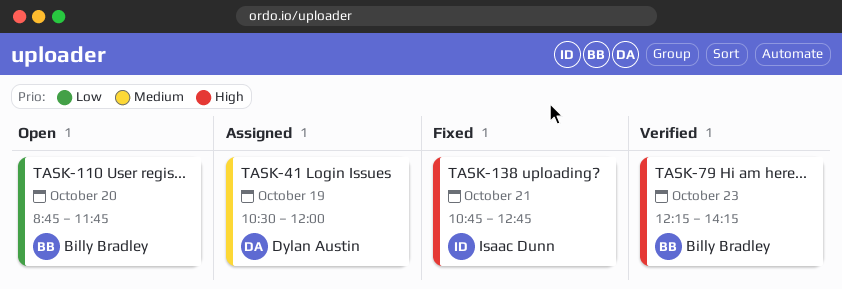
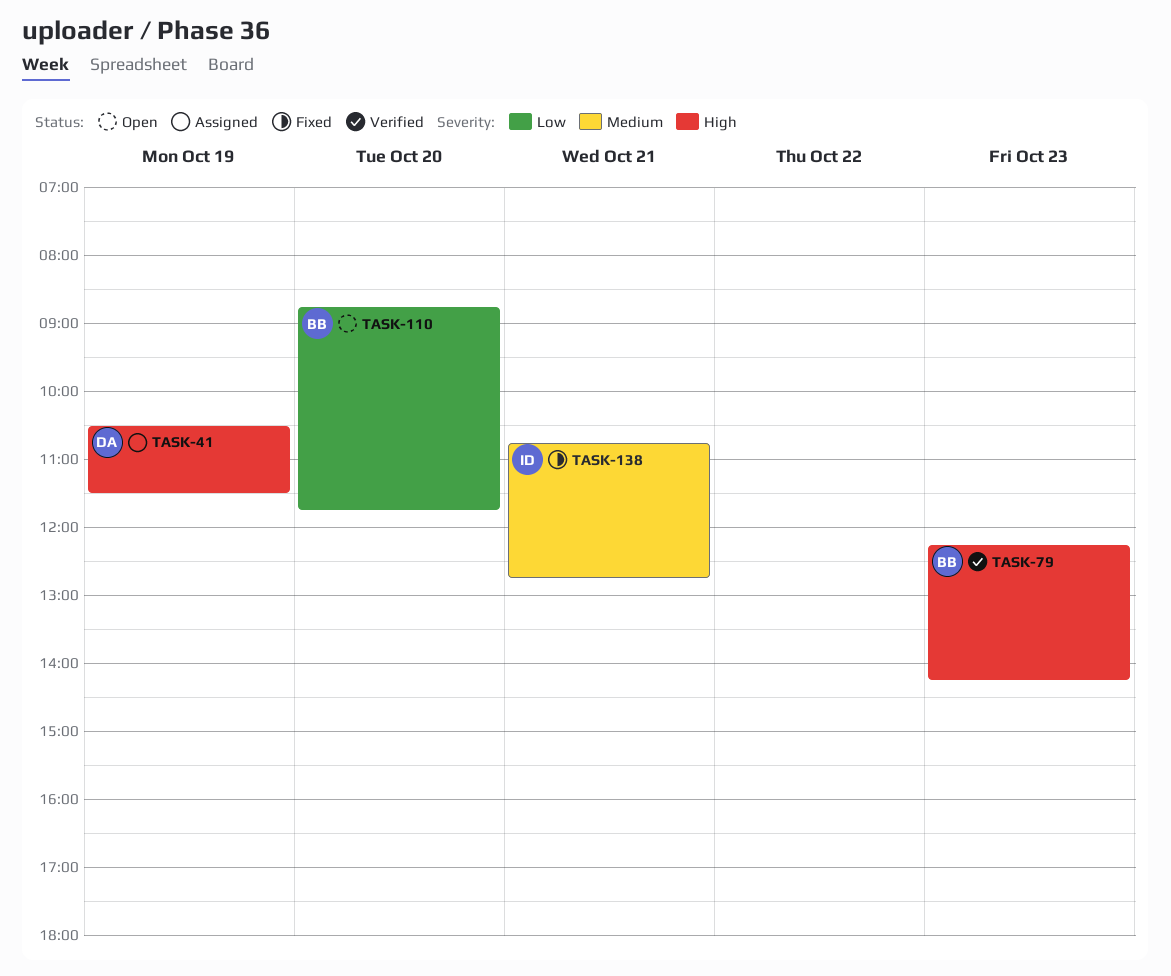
TASK-41, priority: Medium -> High
TASK-41, ends: 12:00 -> 11:30
TASK-138, priority: High -> Medium

